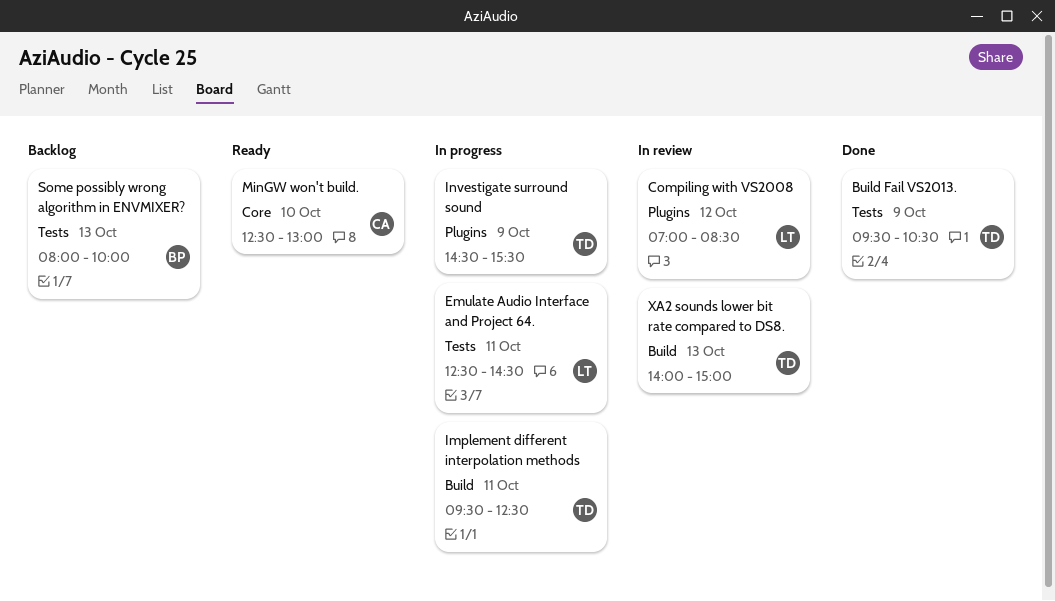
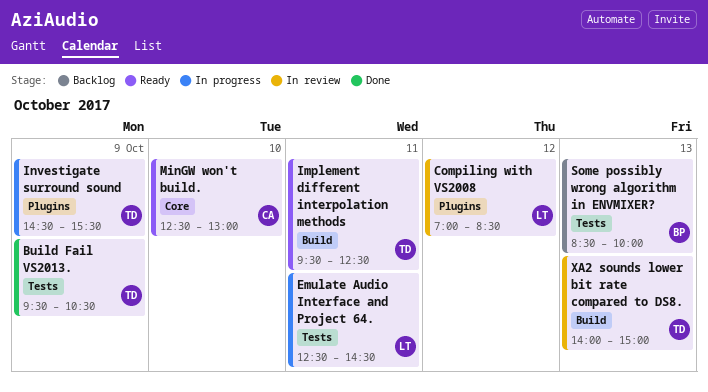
Implement different interpolation methods, status: In progress -> Ready
Some possibly wrong algorithm in ENVMIXER?, begins: 08:00 -> 08:30

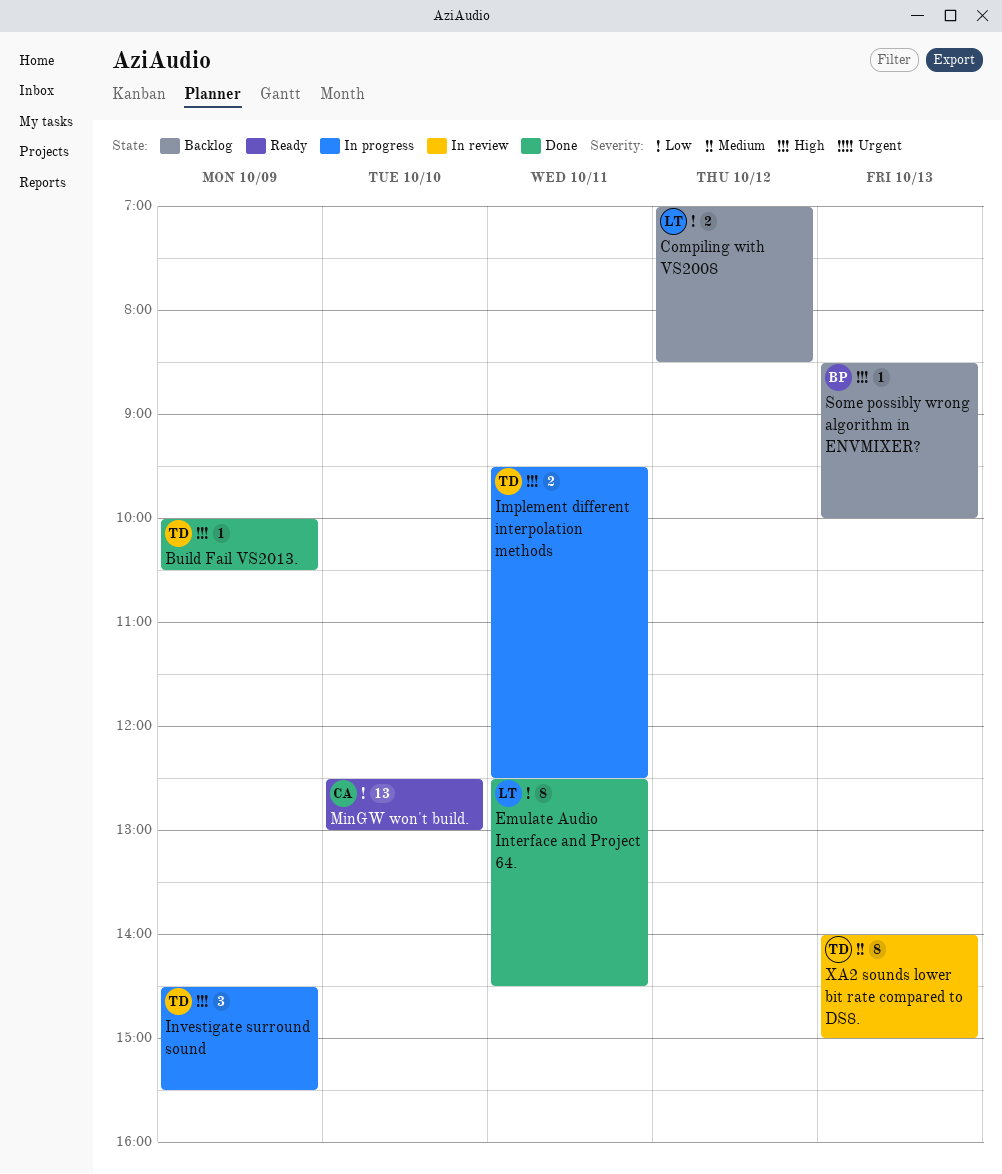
Build Fail VS2013., begins: 09:30 -> 10:00
Compiling with VS2008, status: In review -> Backlog
Emulate Audio Interface and Project 64., status: In progress -> Done
Implement different interpolation methods, status: Ready -> In progress

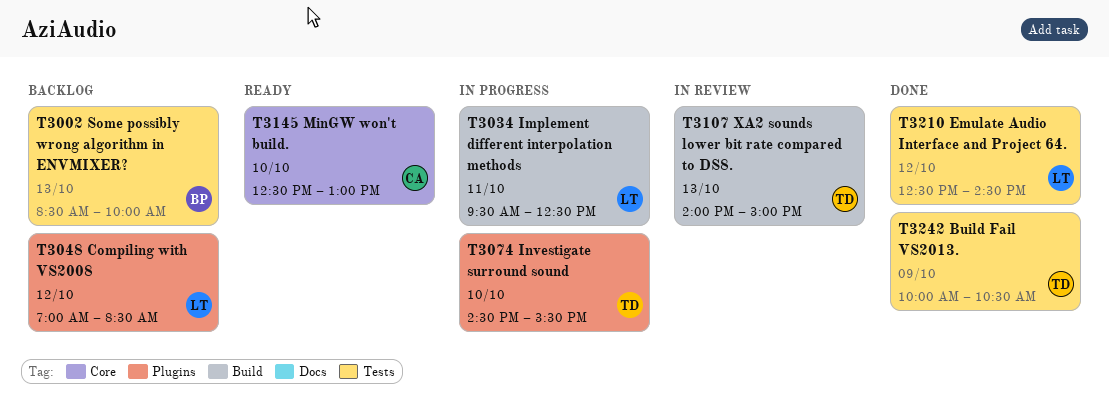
Emulate Audio Interface and Project 64., day: Oct 11 -> Oct 12
Implement different interpolation methods, owner: TD -> LT
Investigate surround sound, day: Oct 9 -> Oct 10

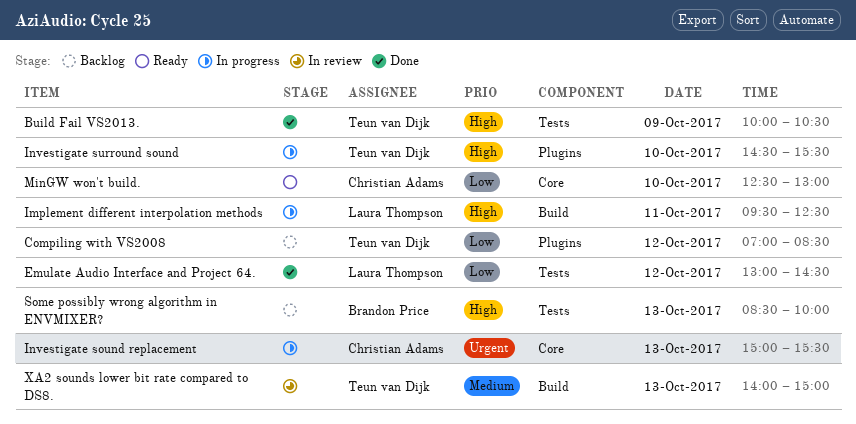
Compiling with VS2008, owner: Laura Thompson -> Teun van Dijk
Emulate Audio Interface and Project 64., begins: 12:30 -> 13:00
Investigate sound replacement: none -> present

